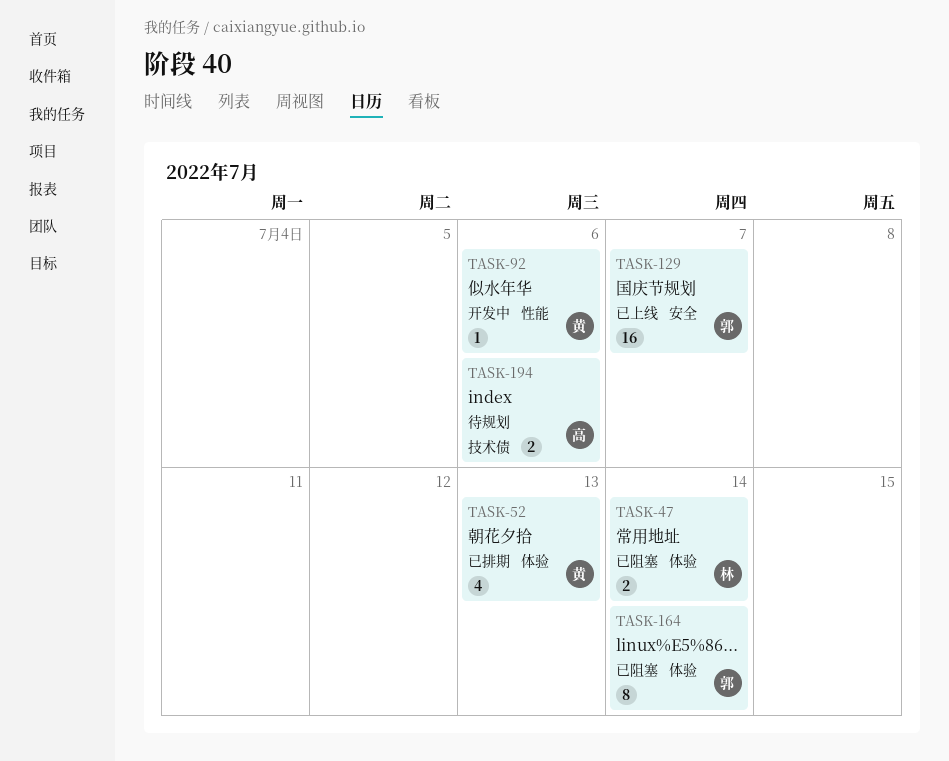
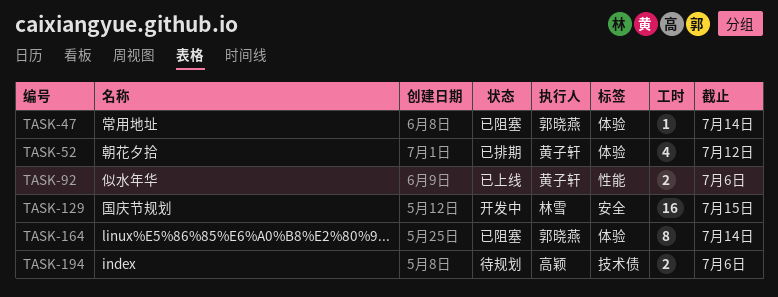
TASK-47, owner: 林雪 -> 郭晓燕
TASK-47, estimate: 2 -> 1
TASK-52, due: Jul 13 -> Jul 12
TASK-92, status: 开发中 -> 已上线
TASK-92, estimate: 1 -> 2
TASK-129, status: 已上线 -> 开发中
TASK-129, owner: 郭晓燕 -> 林雪
TASK-129, due: Jul 7 -> Jul 15

